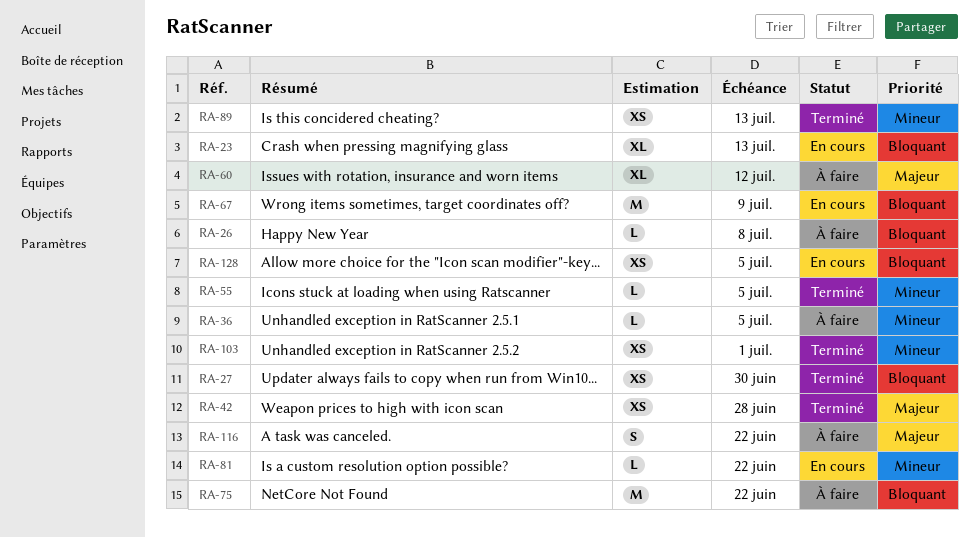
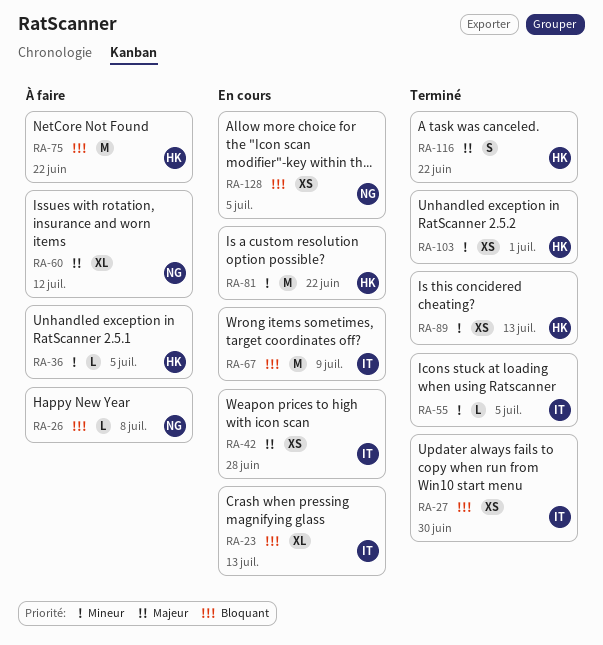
RA-42, status: Terminé -> En cours
RA-81, estimate: L -> M
RA-116, status: À faire -> Terminé

